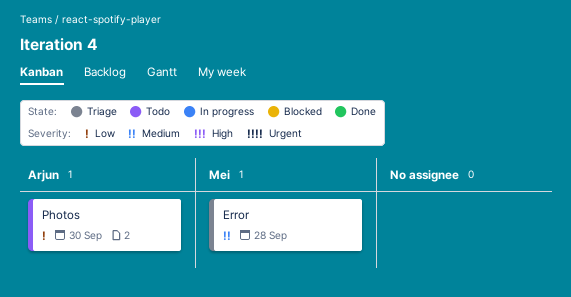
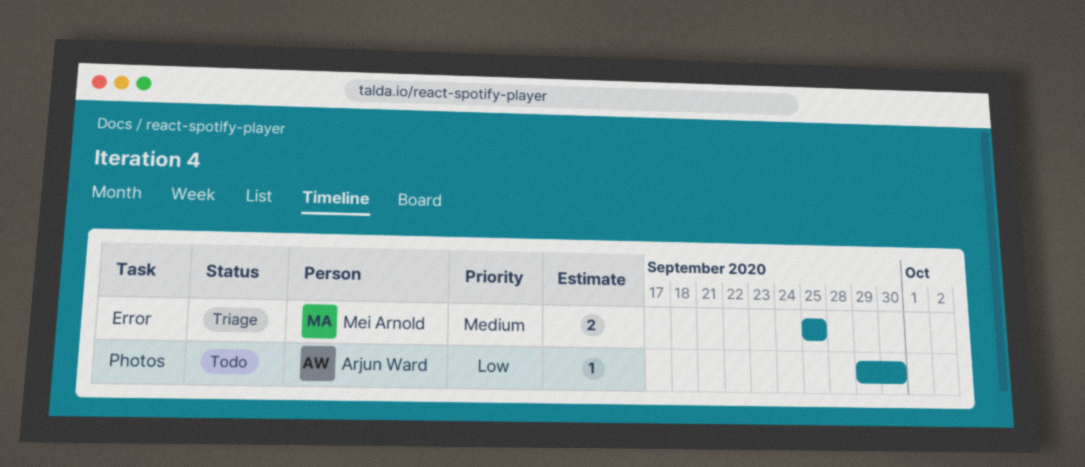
Error, due: Sep 28 -> Sep 25

